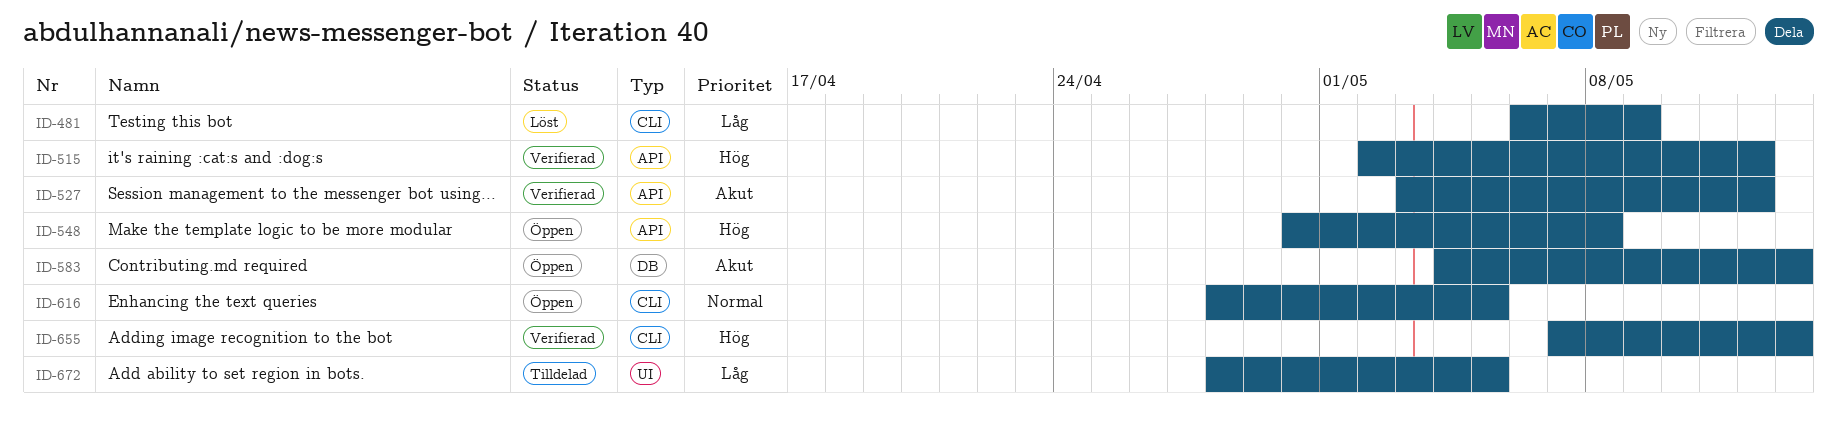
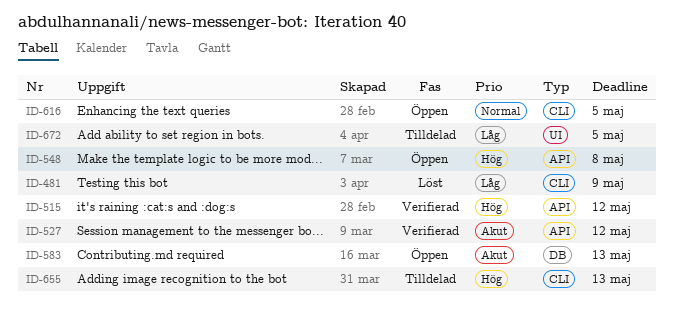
ID-655, status: Verifierad -> Tilldelad

